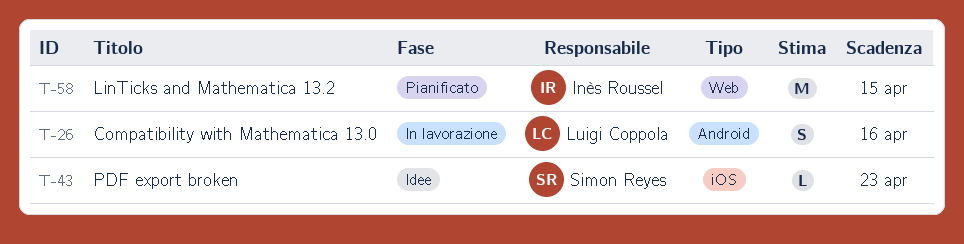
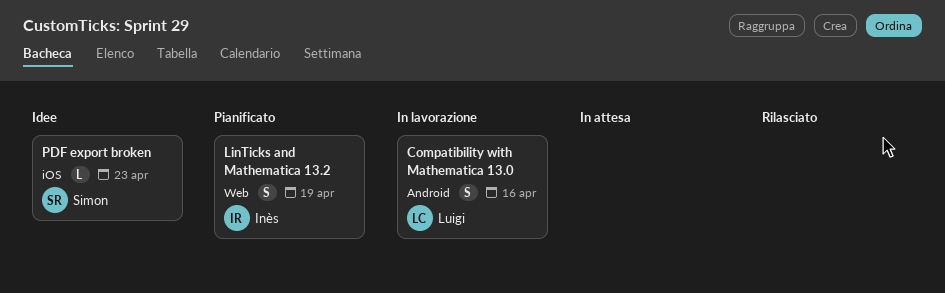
LinTicks and Mathematica 13.2, estimate: M -> S
LinTicks and Mathematica 13.2, due: Apr 15 -> Apr 19

